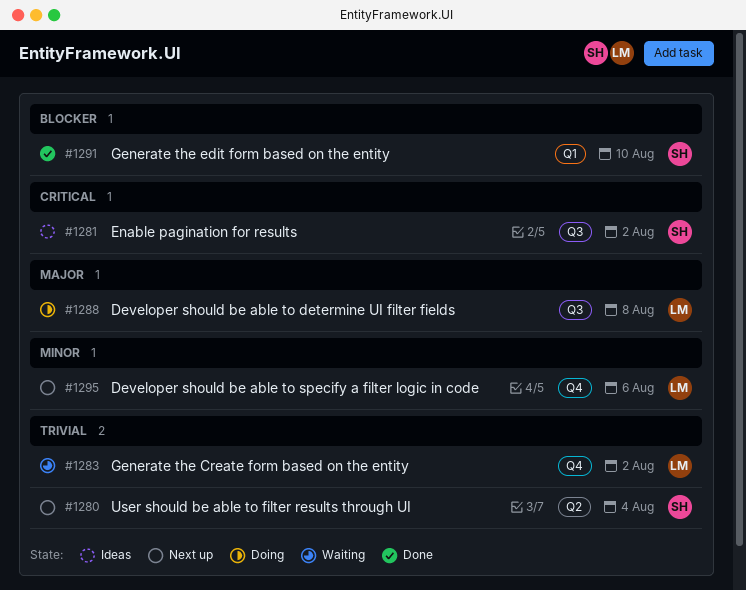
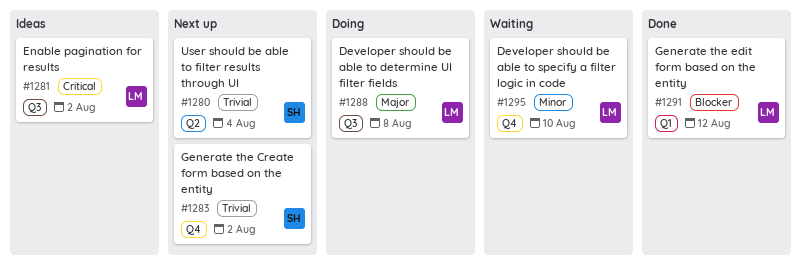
#1281, owner: SH -> LM
#1283, status: Waiting -> Next up
#1283, owner: LM -> SH
#1291, owner: SH -> LM
#1291, due: Aug 10 -> Aug 12
#1295, status: Next up -> Waiting
#1295, due: Aug 6 -> Aug 10

